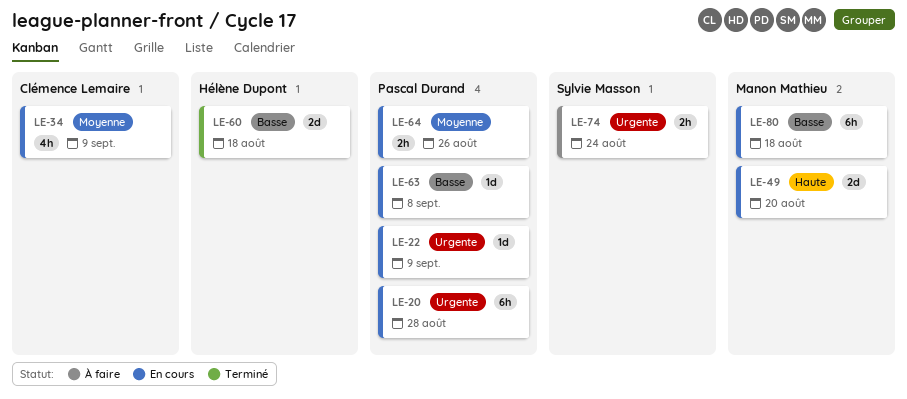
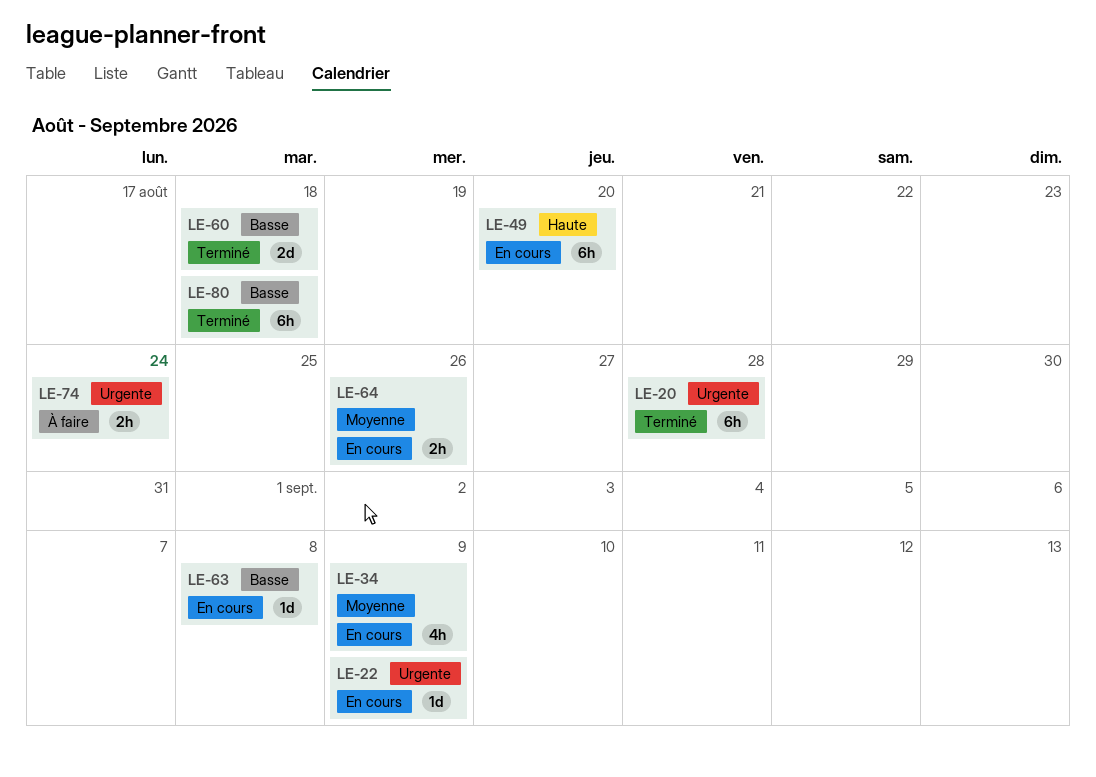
LE-20, status: En cours -> Terminé
LE-49, estimate: 2d -> 6h
LE-80, status: En cours -> Terminé

